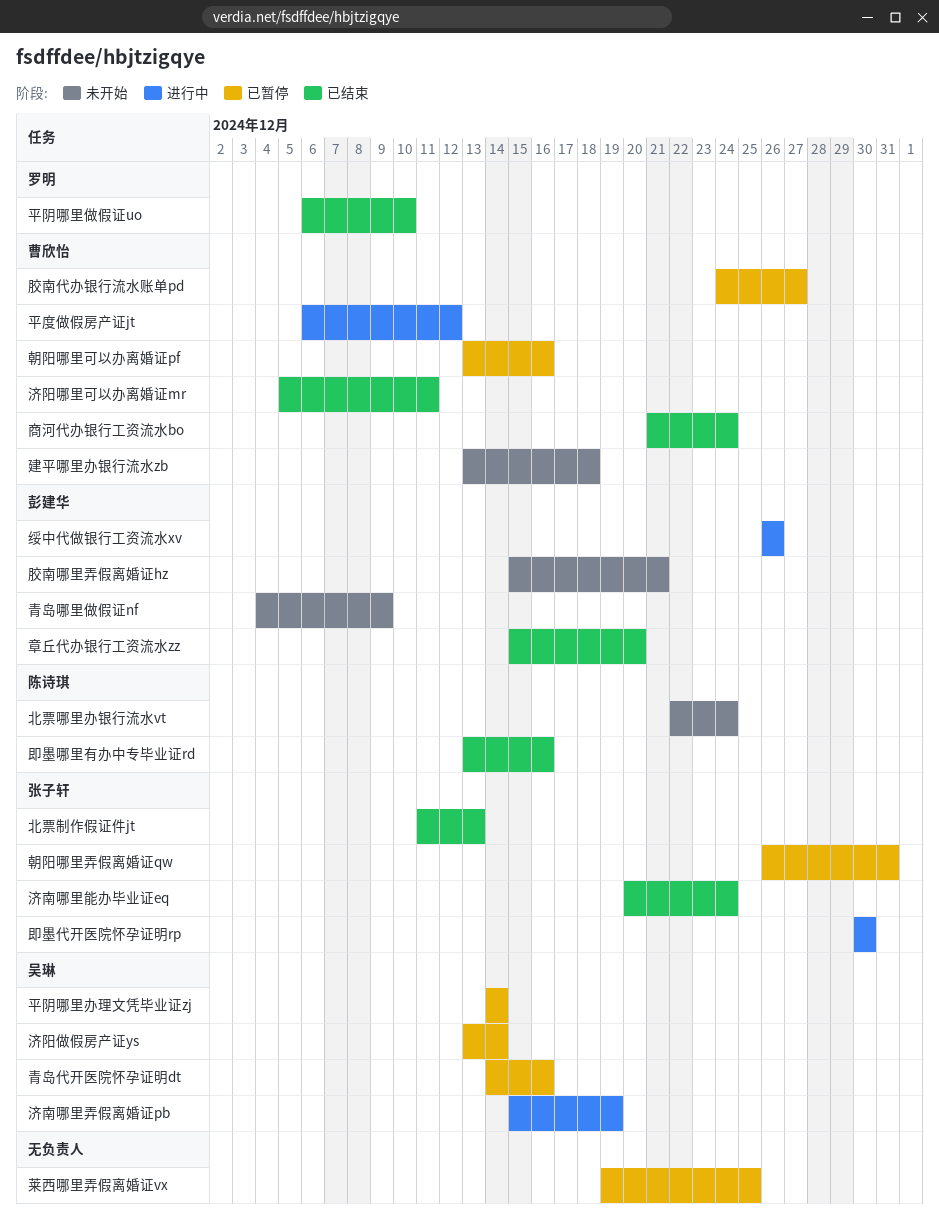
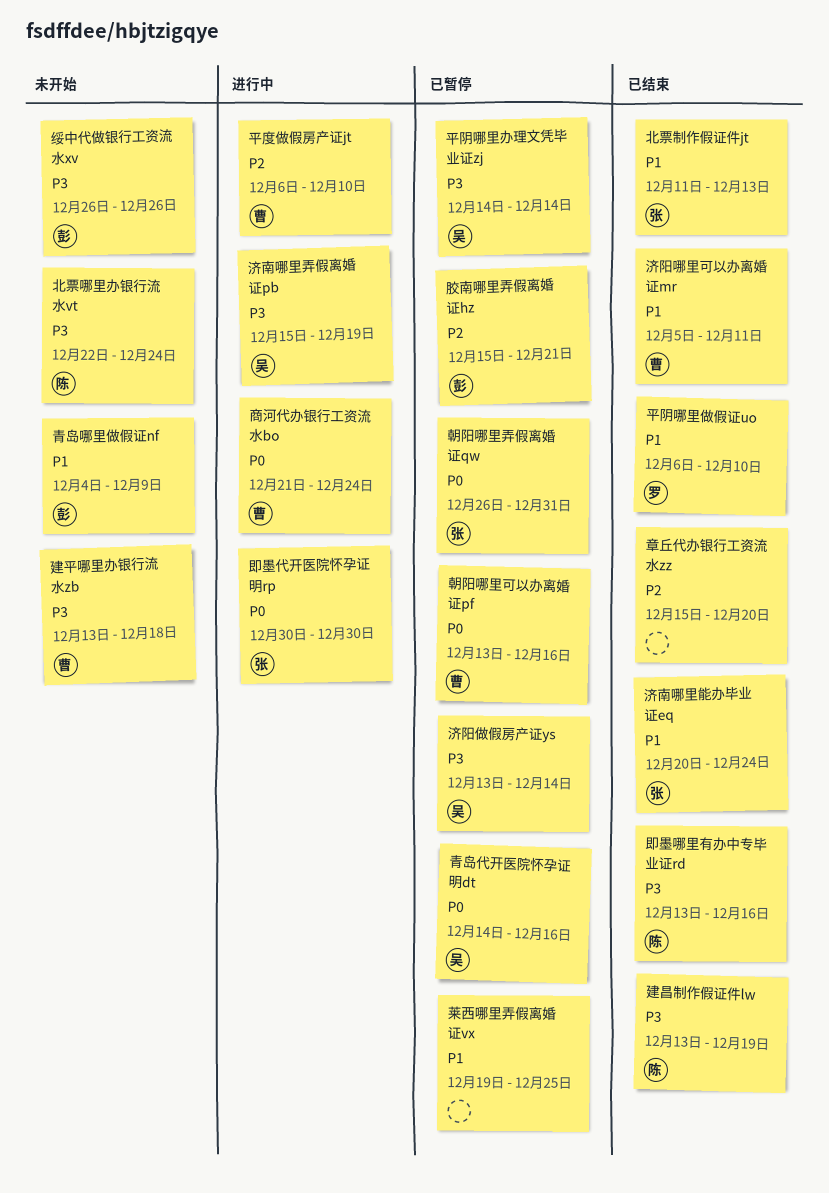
商河代办银行工资流水bo, status: 已结束 -> 进行中
平度做假房产证jt, due: Dec 12 -> Dec 10
建昌制作假证件lw: none -> present
章丘代办银行工资流水zz, owner: 彭建华 -> none
绥中代做银行工资流水xv, status: 进行中 -> 未开始
胶南代办银行流水账单pd: present -> none
胶南哪里弄假离婚证hz, status: 未开始 -> 已暂停

